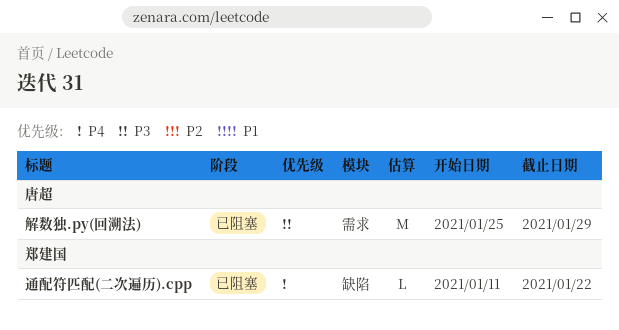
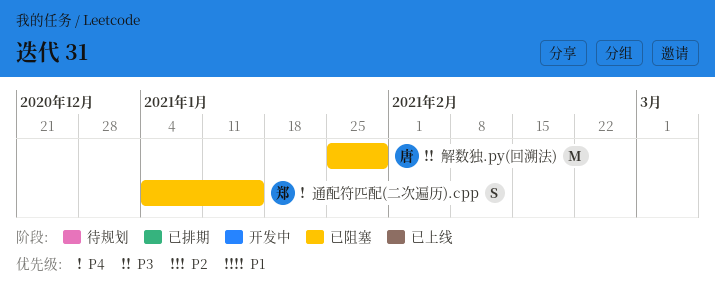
通配符匹配(二次遍历).cpp, estimate: L -> S
通配符匹配(二次遍历).cpp, start: Jan 11 -> Jan 4
通配符匹配(二次遍历).cpp, due: Jan 22 -> Jan 15

